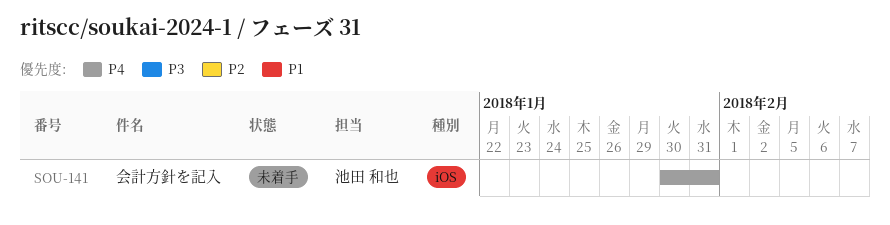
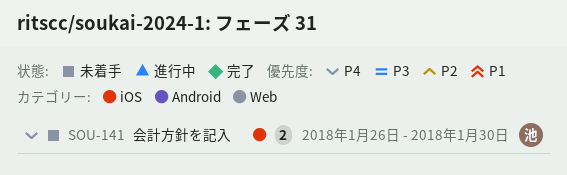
SOU-141, start: Jan 30 -> Jan 26
SOU-141, due: Jan 31 -> Jan 30

